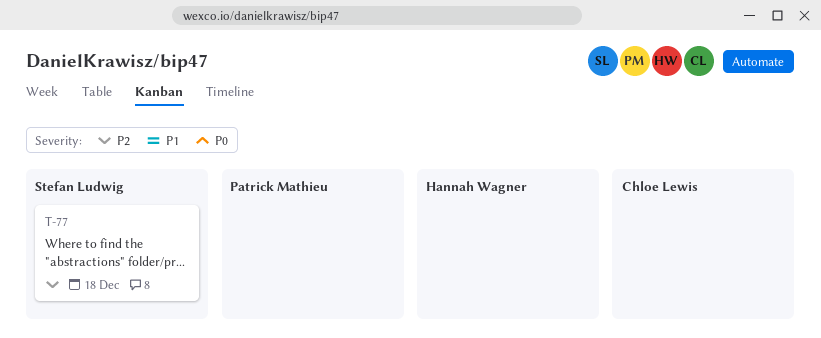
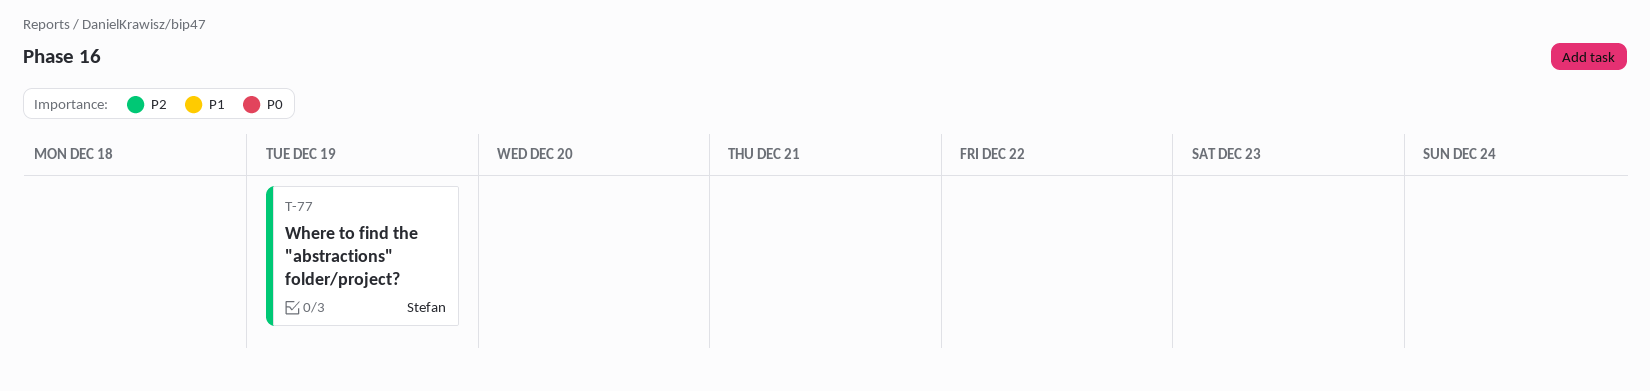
T-77, due: Dec 18 -> Dec 19

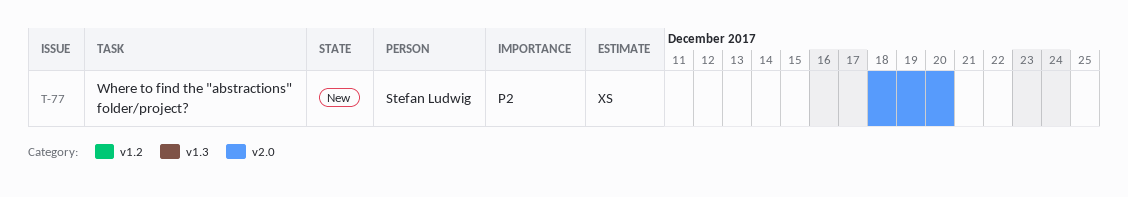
T-77, due: Dec 19 -> Dec 20

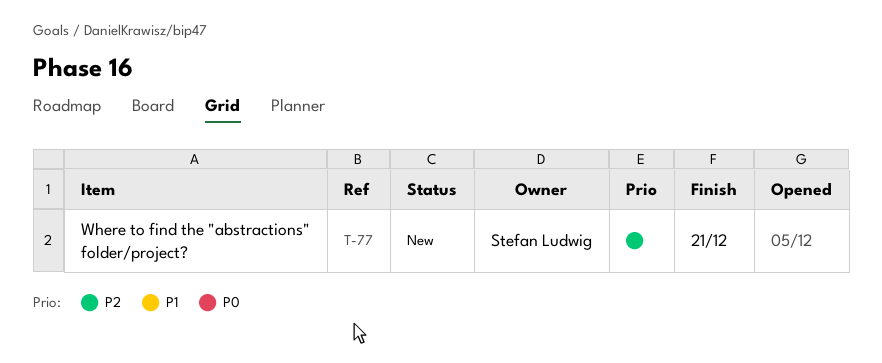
T-77, due: Dec 20 -> Dec 21

